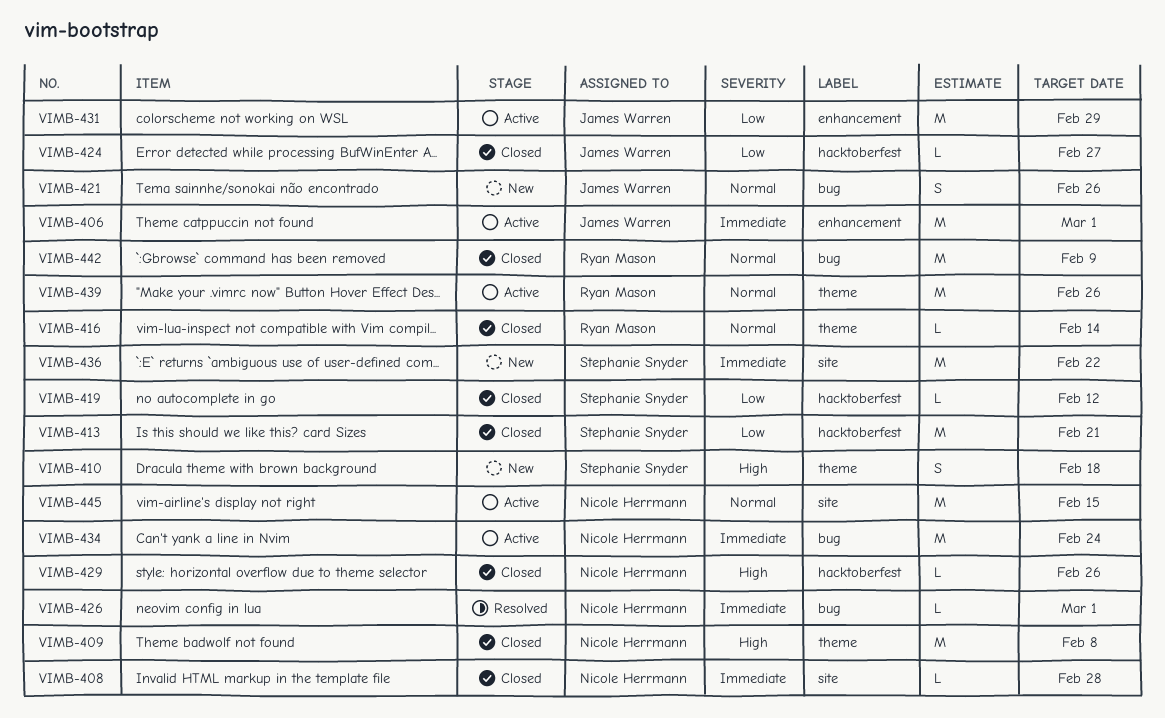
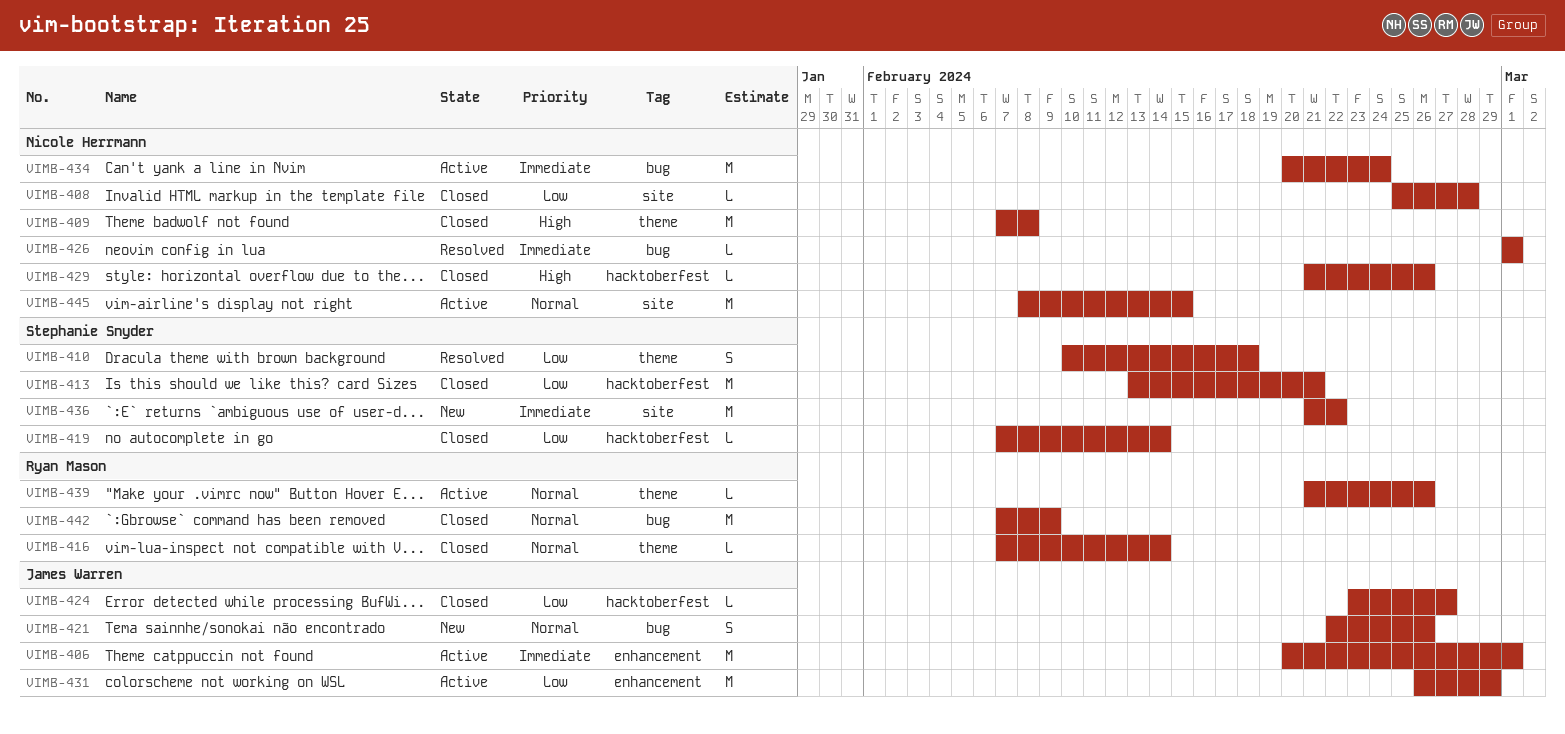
VIMB-408, priority: Immediate -> Low
VIMB-410, status: New -> Resolved
VIMB-410, priority: High -> Low
VIMB-419, due: Feb 12 -> Feb 14
VIMB-439, estimate: M -> L

